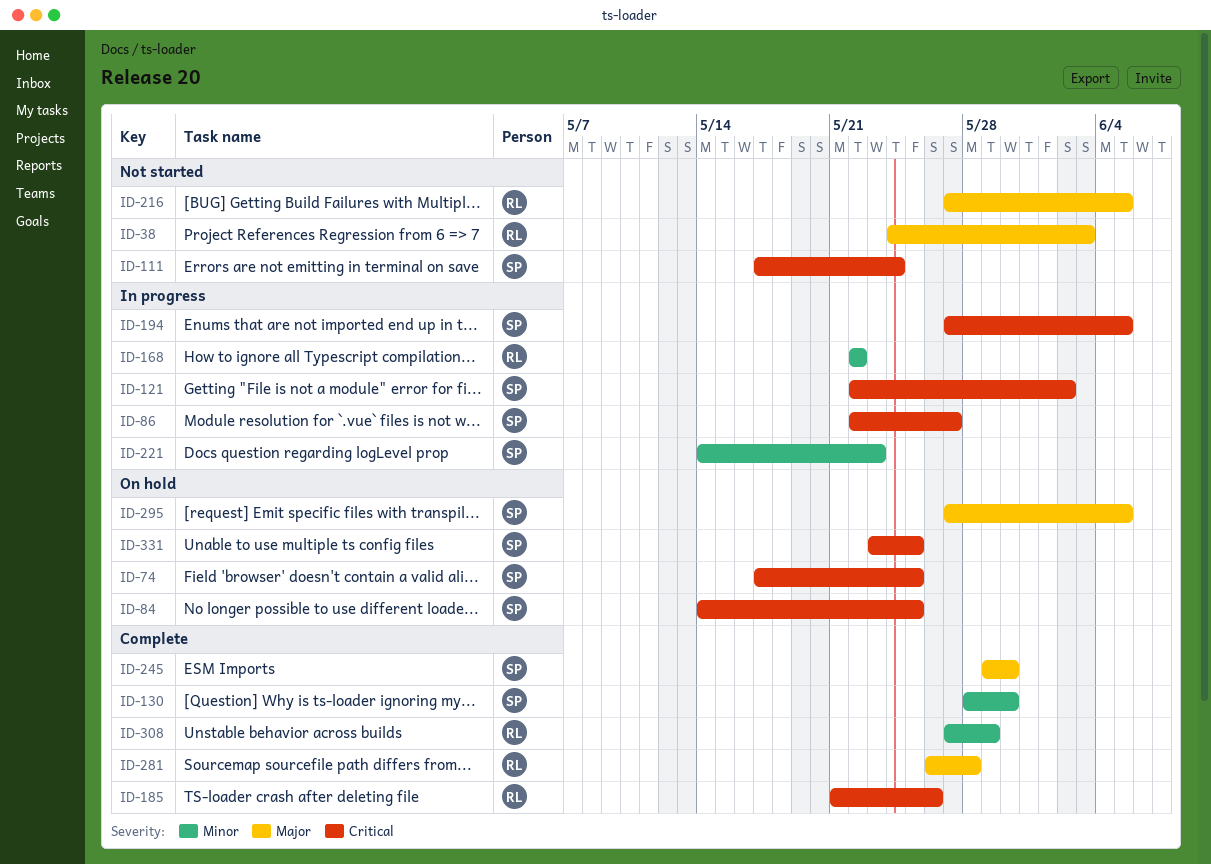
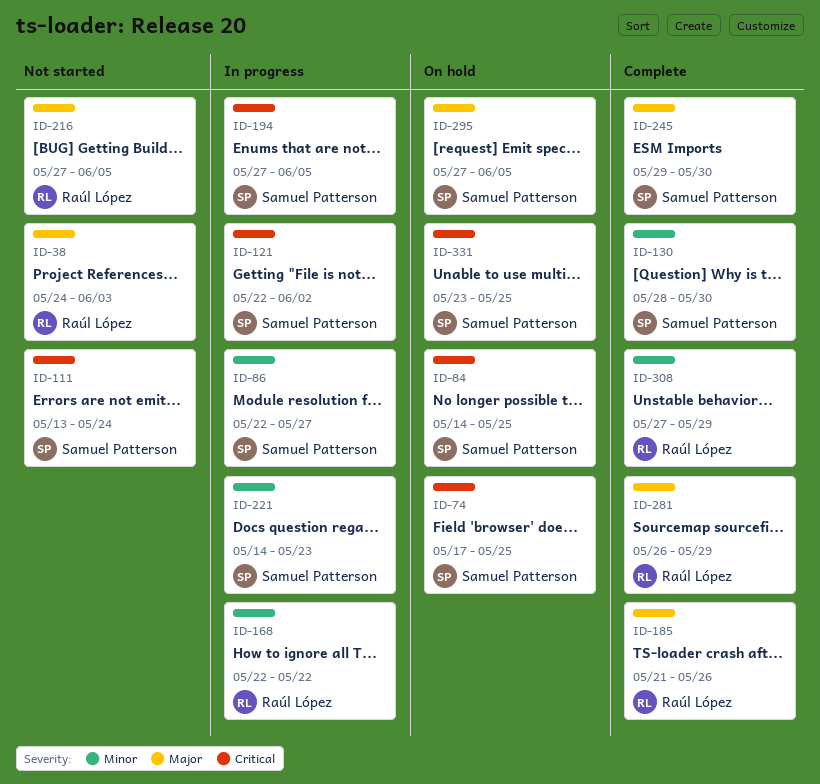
ID-86, priority: Critical -> Minor
ID-111, start: May 17 -> May 13
ID-185, priority: Critical -> Major
ID-281, due: May 28 -> May 29

